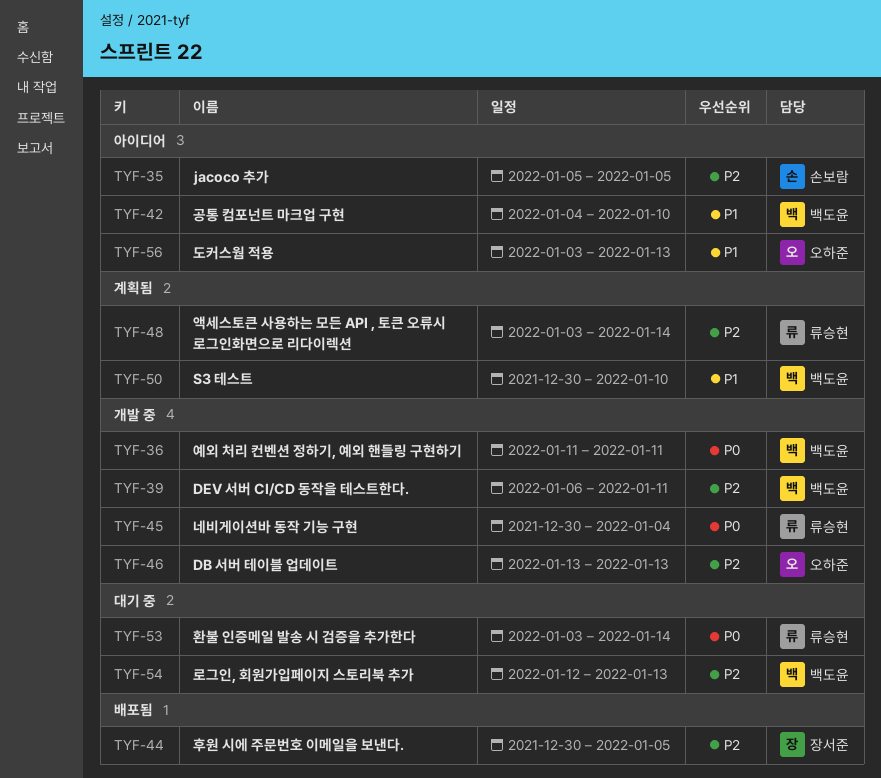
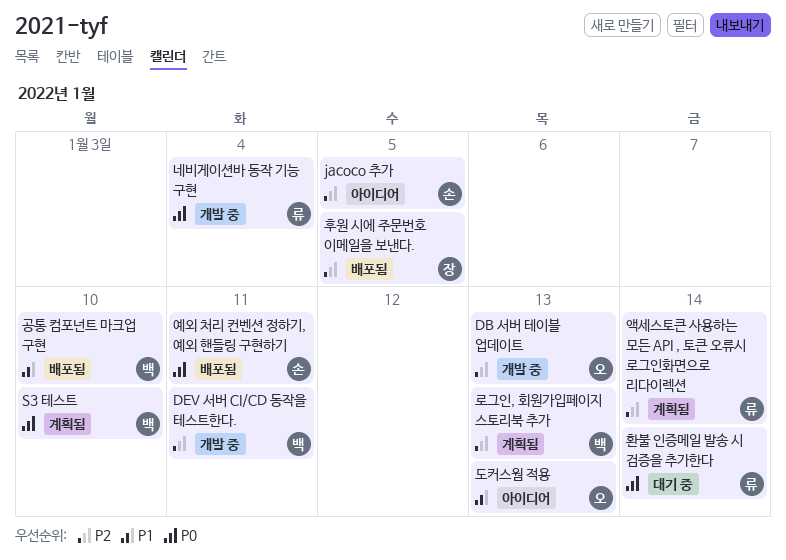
S3 테스트, priority: P1 -> P0
공통 컴포넌트 마크업 구현, status: 아이디어 -> 배포됨
로그인, 회원가입페이지 스토리북 추가, status: 대기 중 -> 계획됨
예외 처리 컨벤션 정하기, 예외 핸들링 구현하기, status: 개발 중 -> 배포됨
예외 처리 컨벤션 정하기, 예외 핸들링 구현하기, owner: 백도윤 -> 손보람

